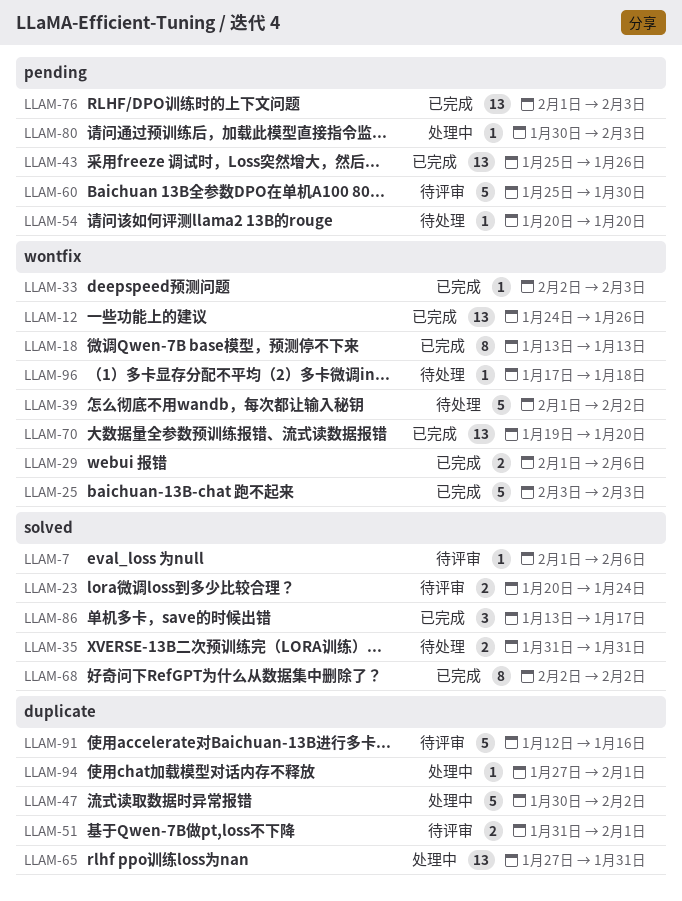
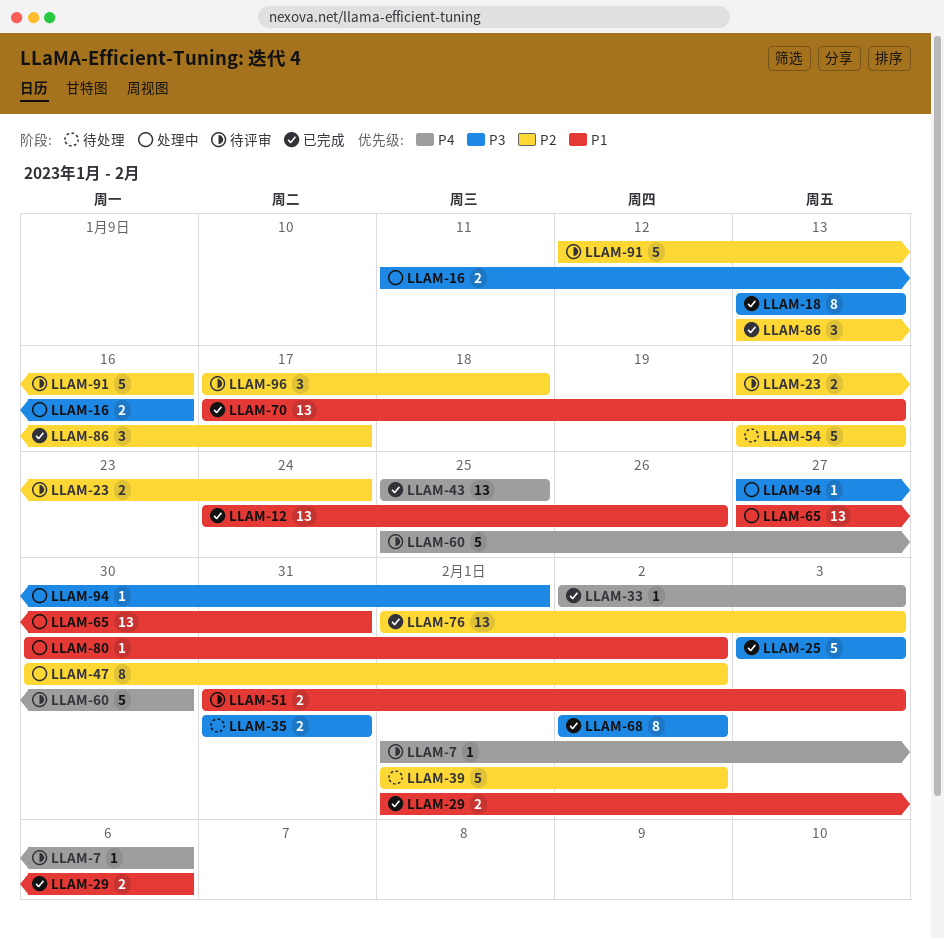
LLAM-16: none -> present
LLAM-43, due: Jan 26 -> Jan 25
LLAM-47, estimate: 5 -> 8
LLAM-51, due: Feb 1 -> Feb 3
LLAM-54, estimate: 1 -> 5
LLAM-70, start: Jan 19 -> Jan 17
LLAM-80, due: Feb 3 -> Feb 2
LLAM-96, status: 待处理 -> 待评审
LLAM-96, estimate: 1 -> 3

